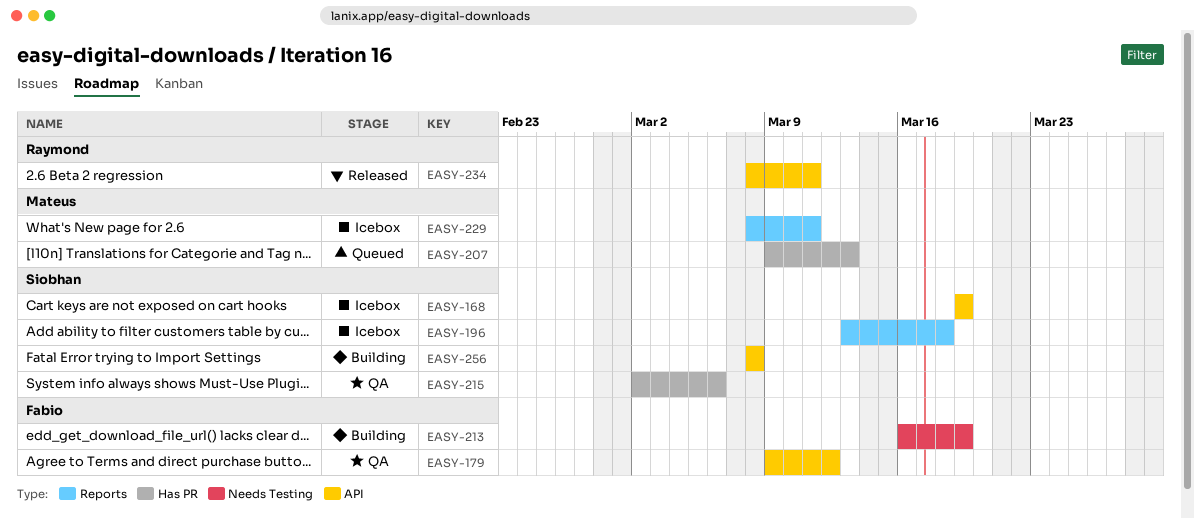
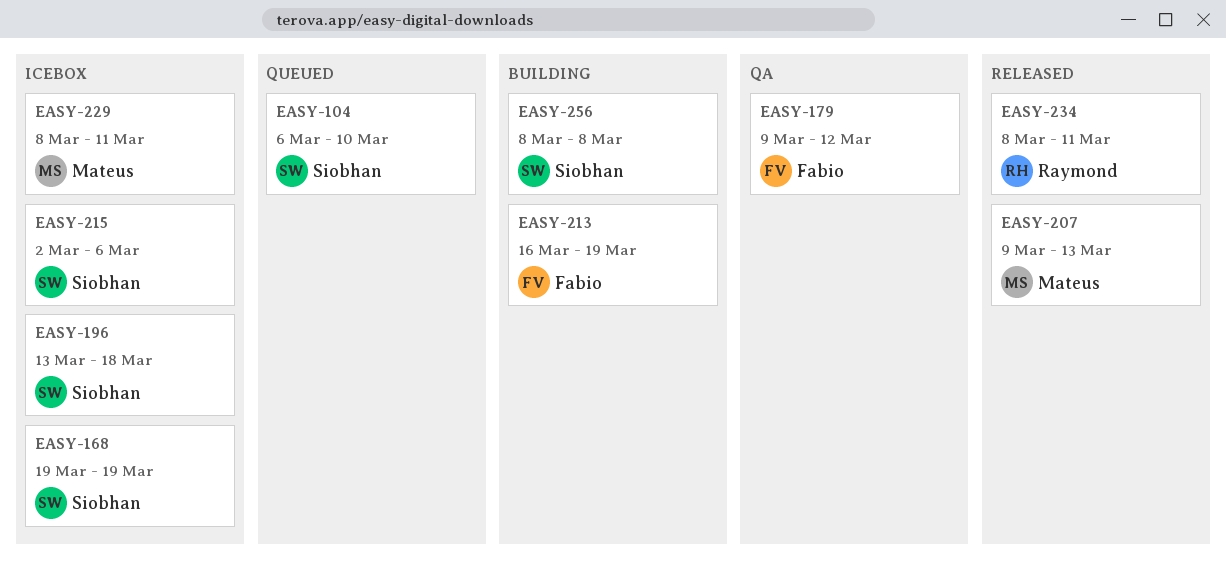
EASY-104: none -> present
EASY-207, status: Queued -> Released
EASY-215, status: QA -> Icebox

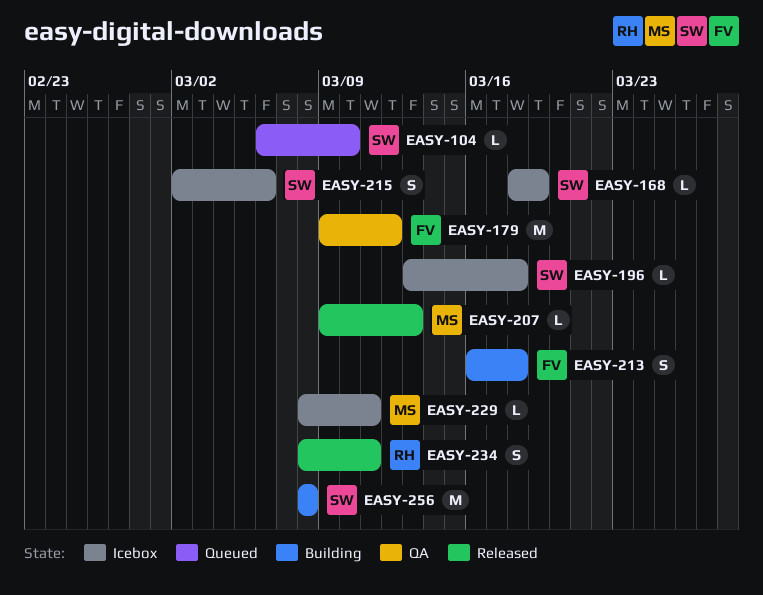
EASY-168, start: Mar 19 -> Mar 18
EASY-213, due: Mar 19 -> Mar 18

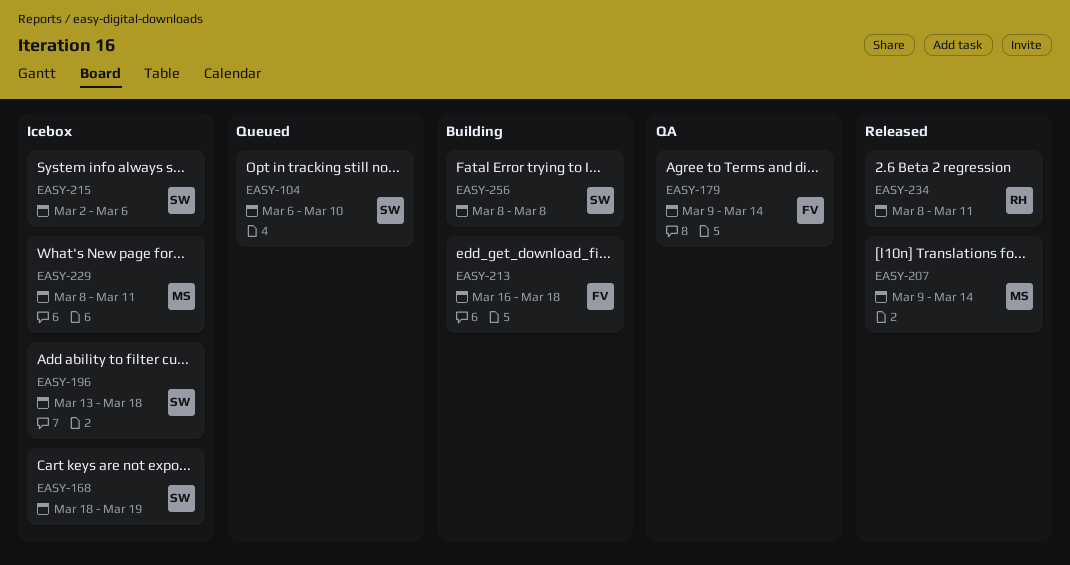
EASY-179, due: Mar 12 -> Mar 14
EASY-207, due: Mar 13 -> Mar 14

